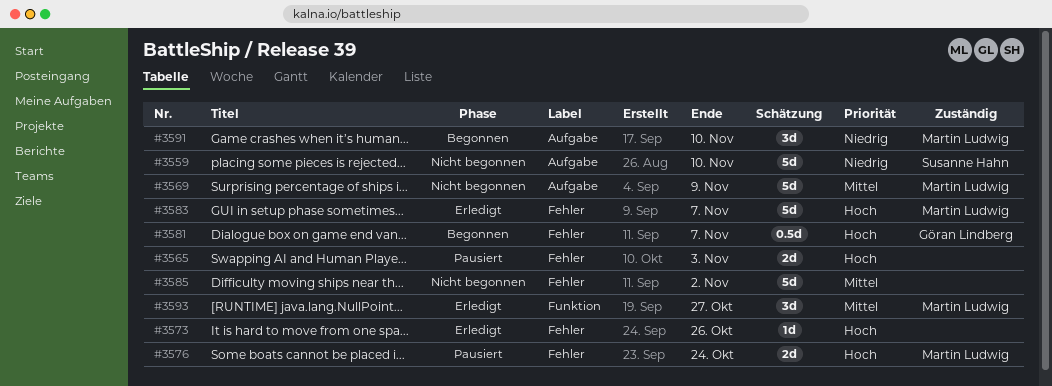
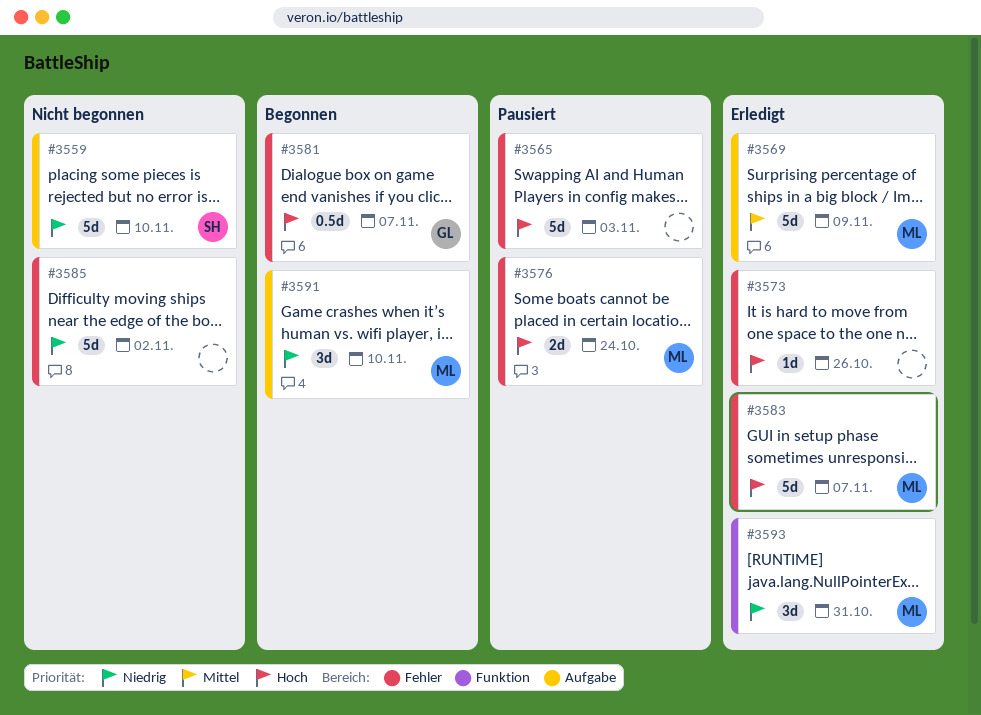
#3565, estimate: 2d -> 5d
#3569, status: Nicht begonnen -> Erledigt
#3585, priority: Mittel -> Niedrig
#3593, priority: Mittel -> Niedrig
#3593, due: Oct 27 -> Oct 31

